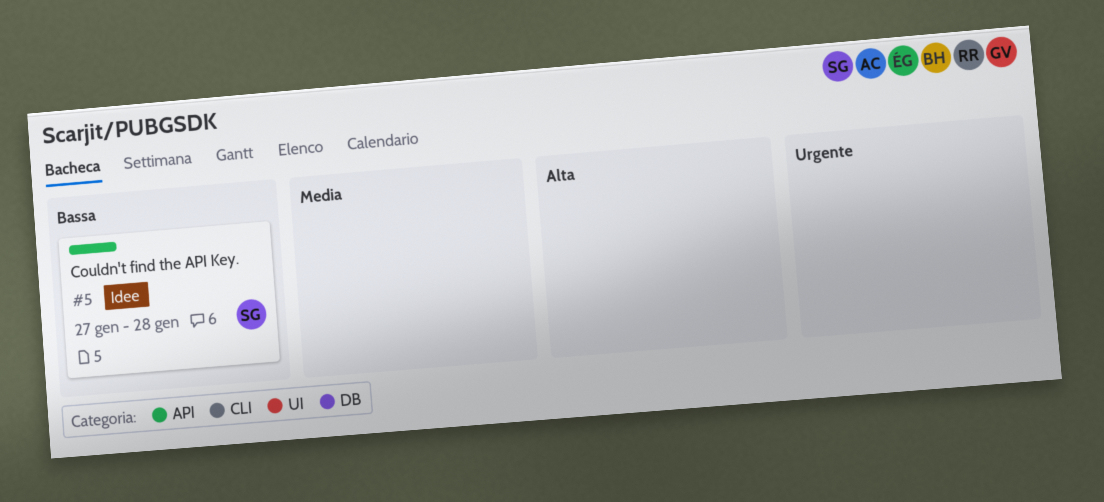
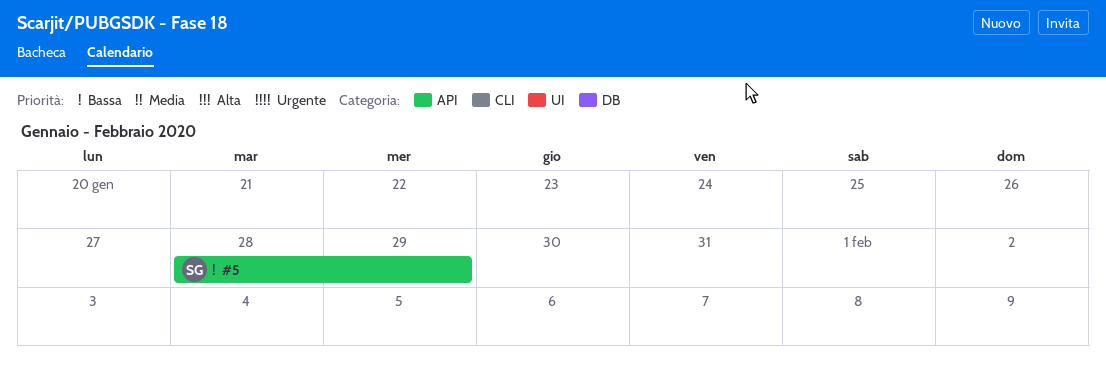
#5, start: Jan 27 -> Jan 28
#5, due: Jan 28 -> Jan 29

